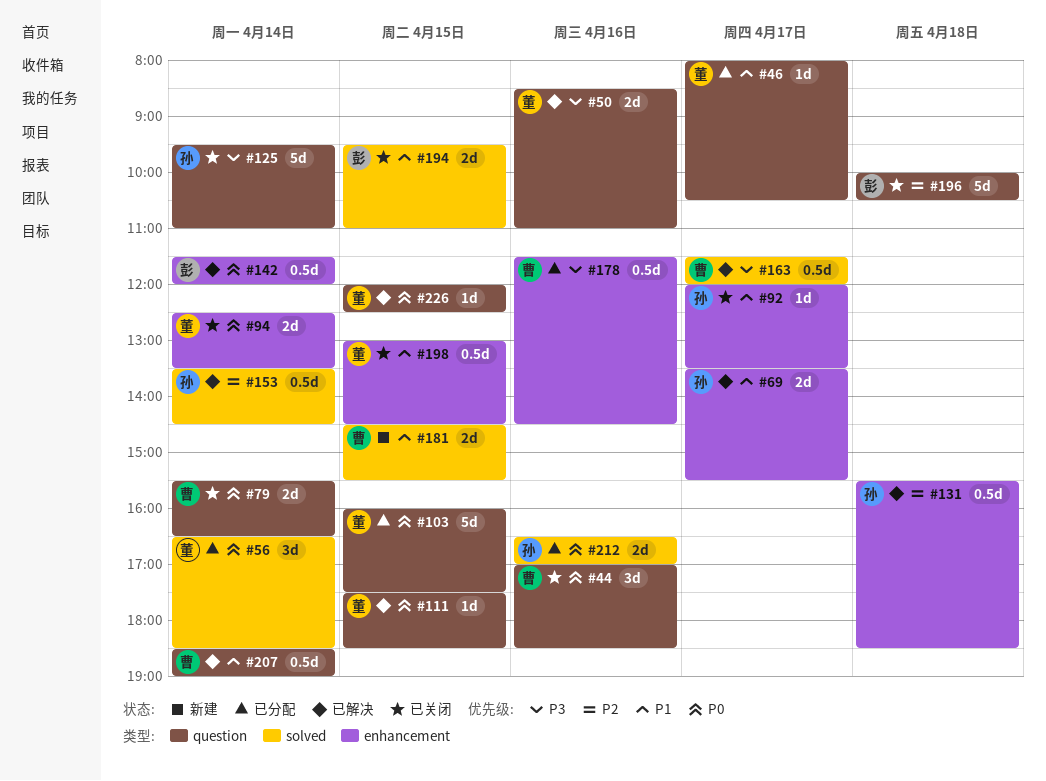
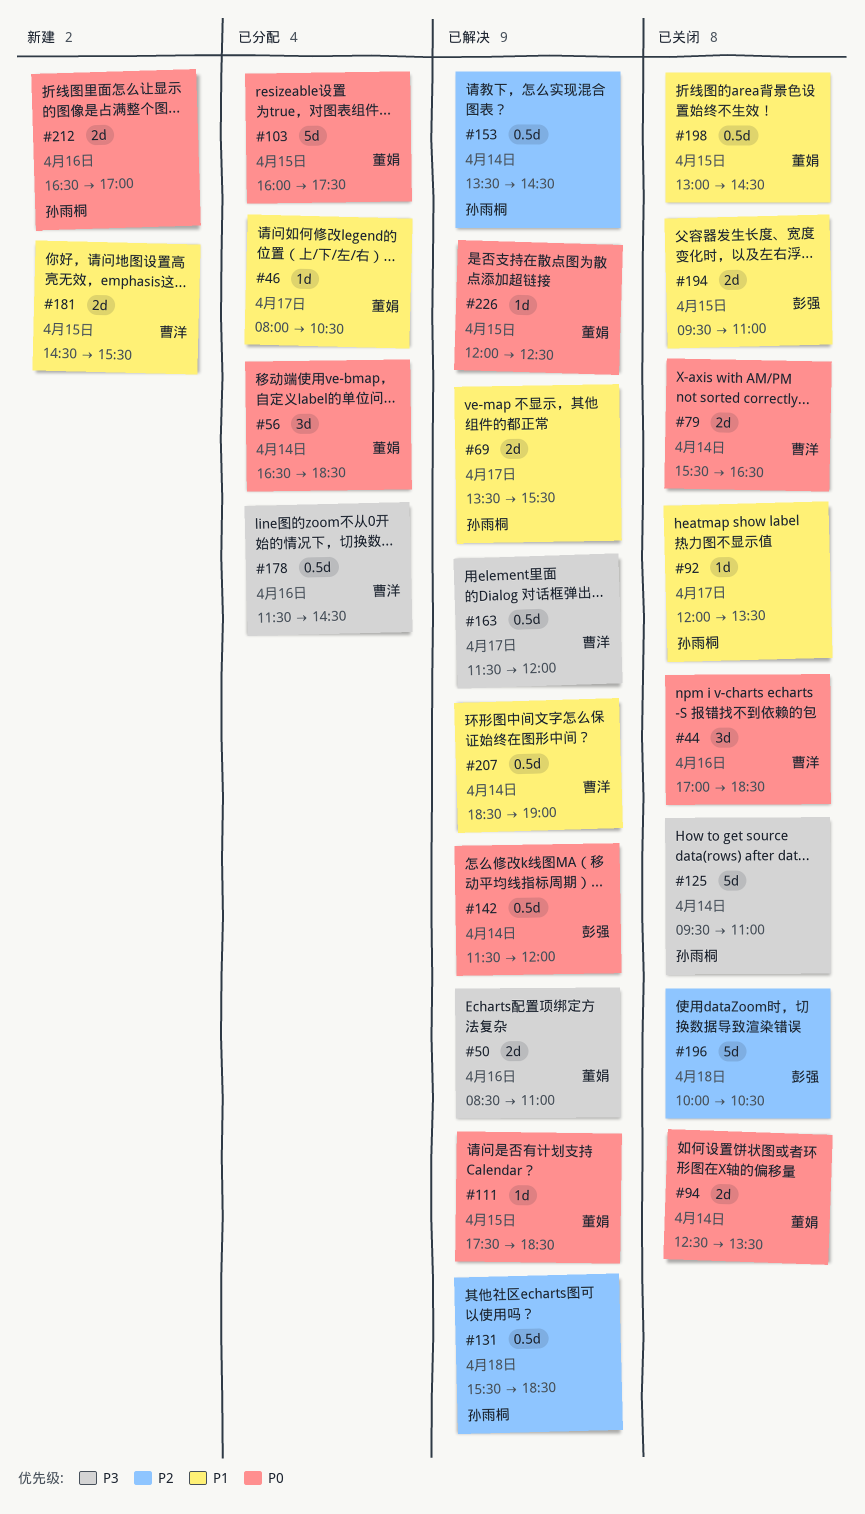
#212, status: 已分配 -> 新建

